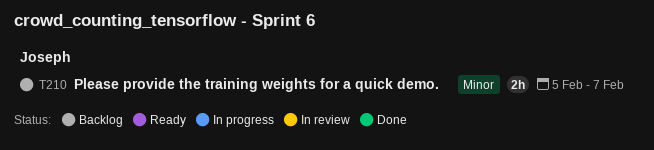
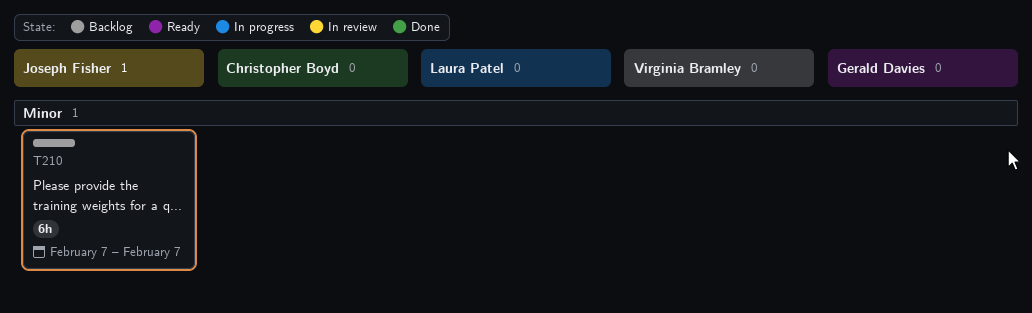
T210, estimate: 2h -> 6h
T210, start: Feb 5 -> Feb 7

